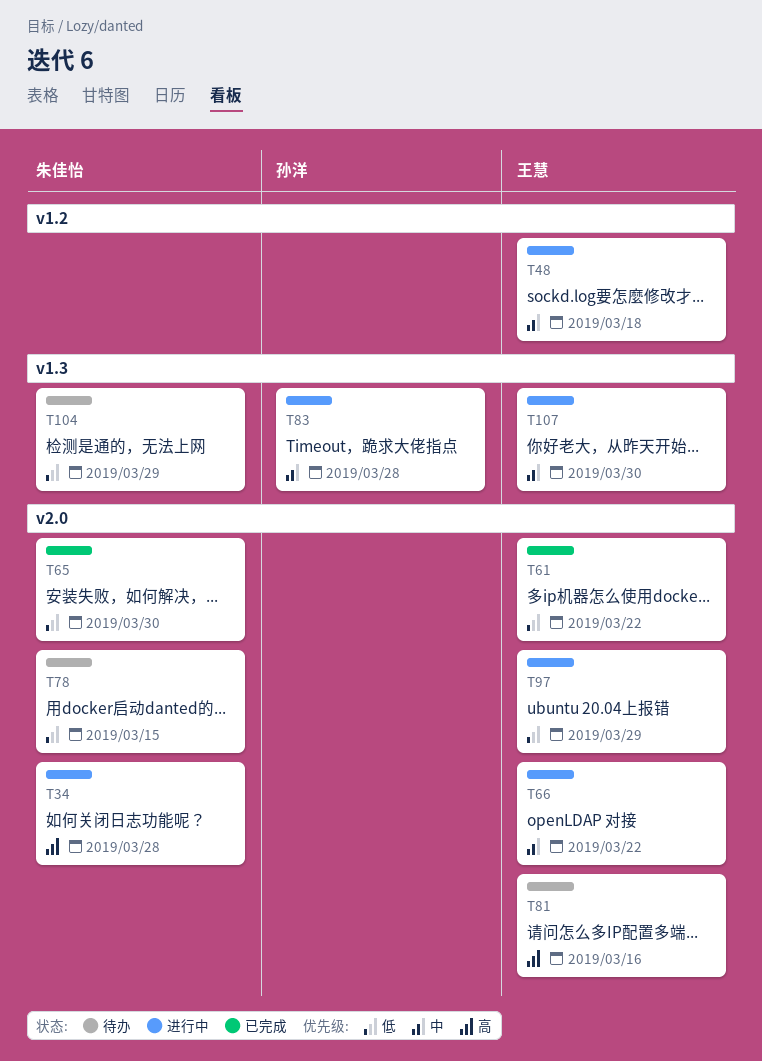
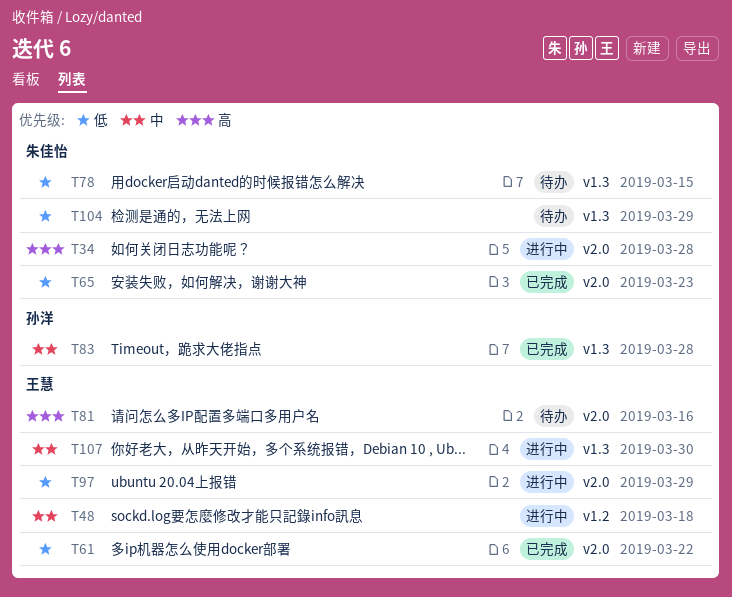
T65, due: Mar 30 -> Mar 23
T66: present -> none
T78, label: v2.0 -> v1.3
T83, status: 进行中 -> 已完成

